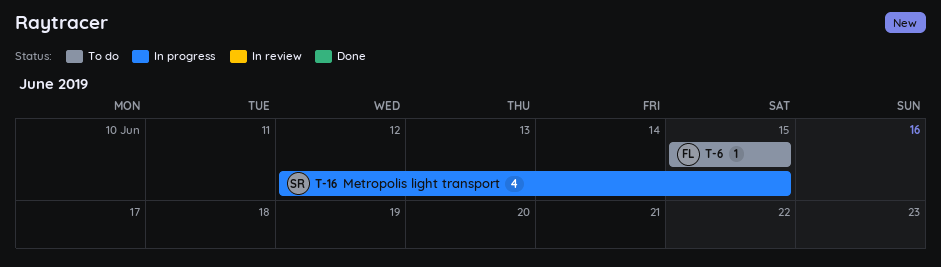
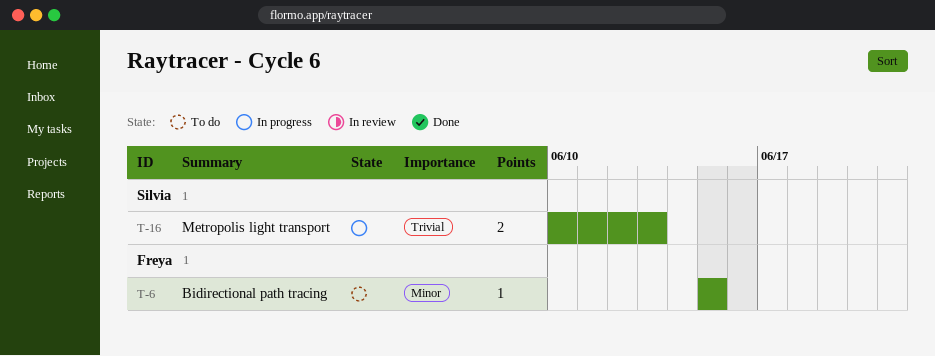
T-16, estimate: 4 -> 2
T-16, start: Jun 12 -> Jun 10
T-16, due: Jun 15 -> Jun 13

